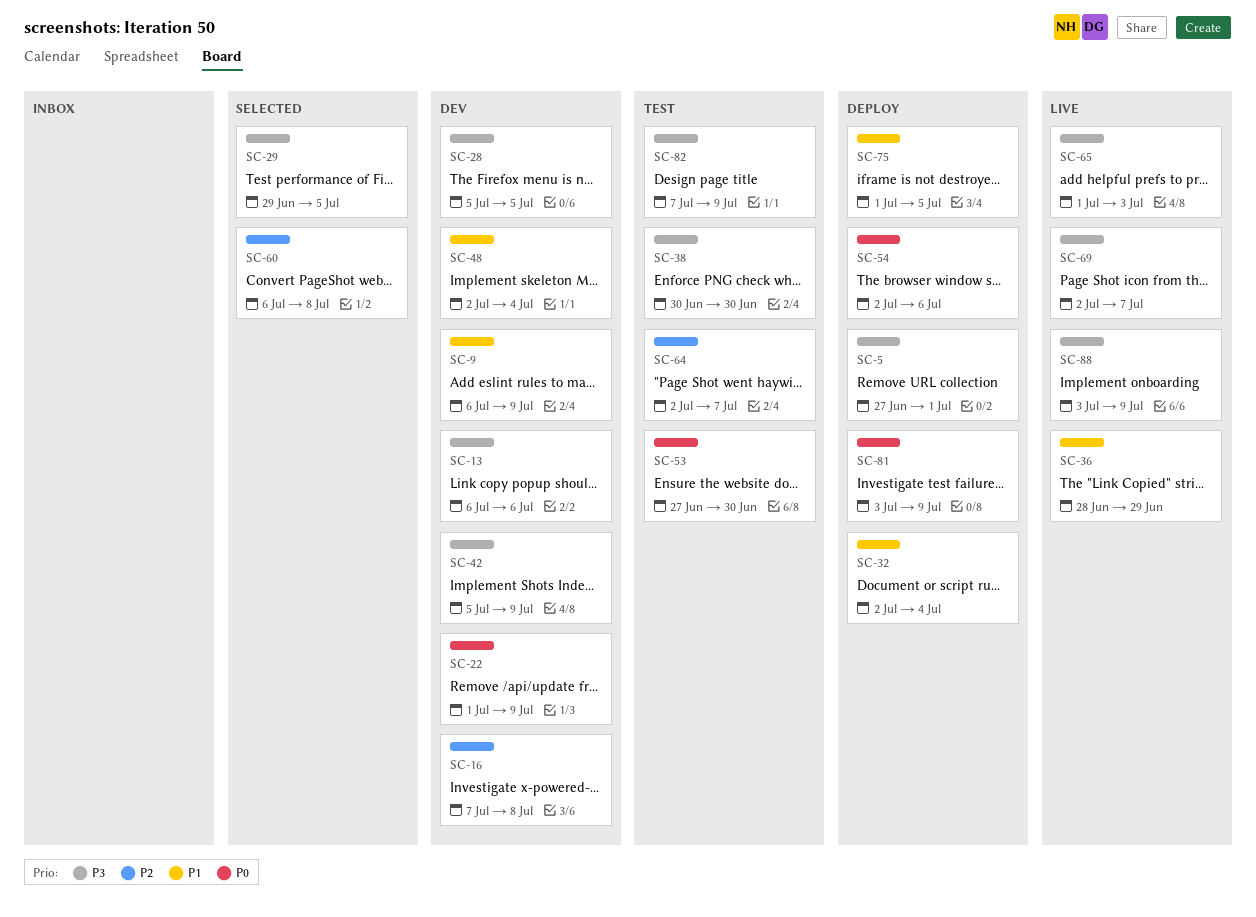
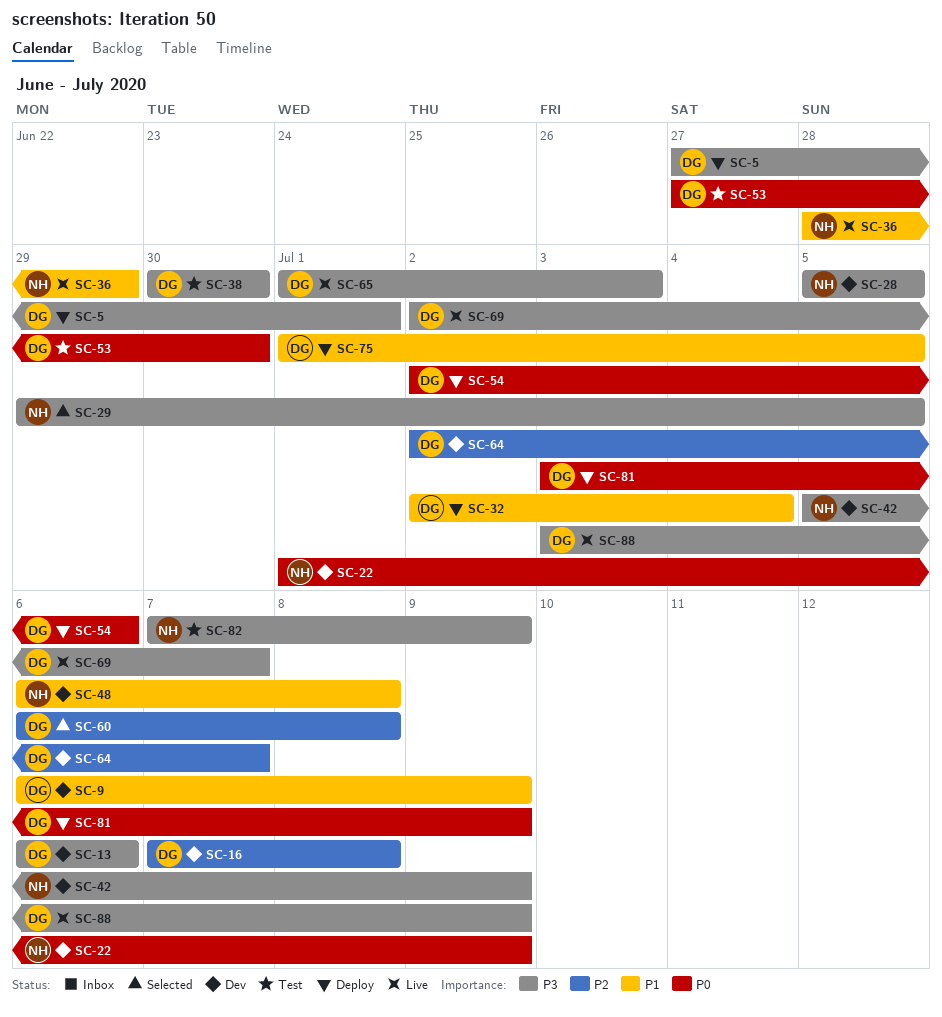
SC-48, start: Jul 2 -> Jul 6
SC-48, due: Jul 4 -> Jul 8
SC-64, status: Test -> Dev

